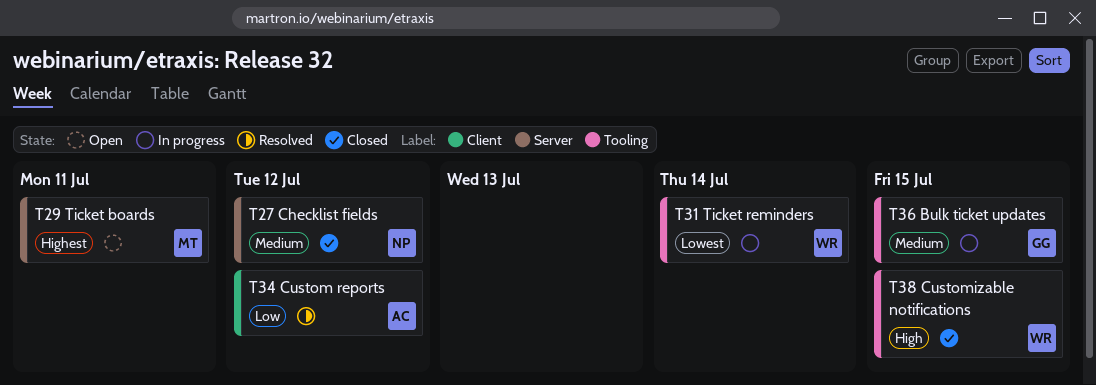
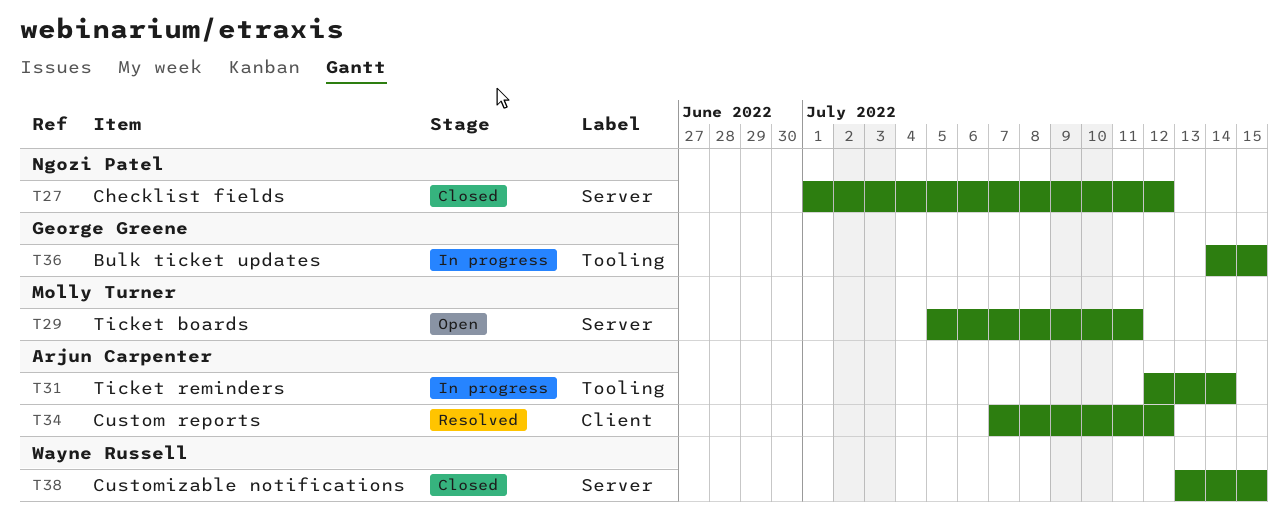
T31, owner: Wayne Russell -> Arjun Carpenter
T38, label: Tooling -> Server

